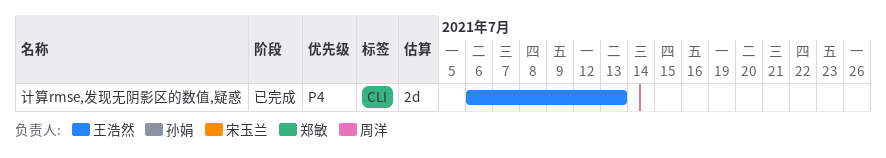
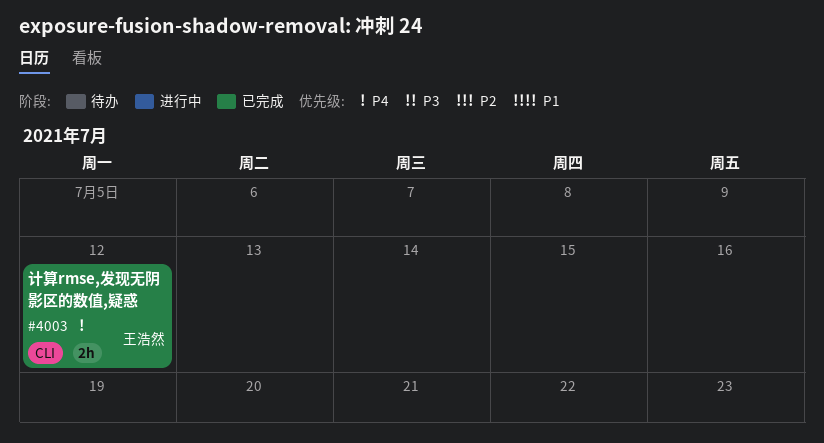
计算rmse,发现无阴影区的数值,疑惑, estimate: 2d -> 2h
计算rmse,发现无阴影区的数值,疑惑, due: Jul 13 -> Jul 12

